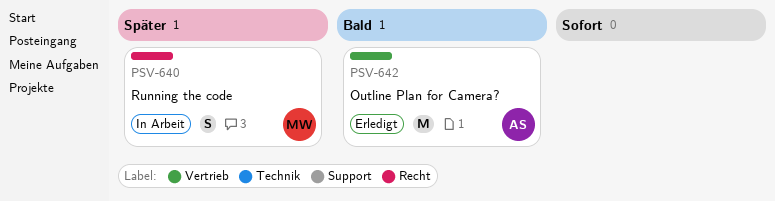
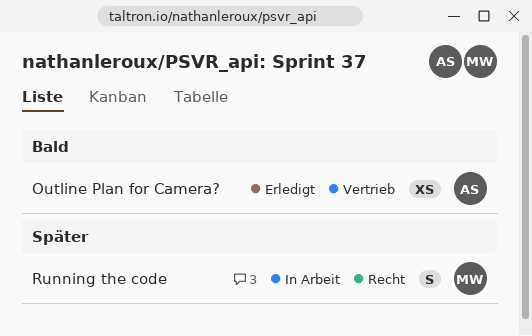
Outline Plan for Camera?, estimate: M -> XS

